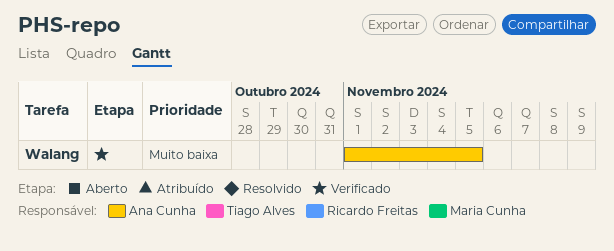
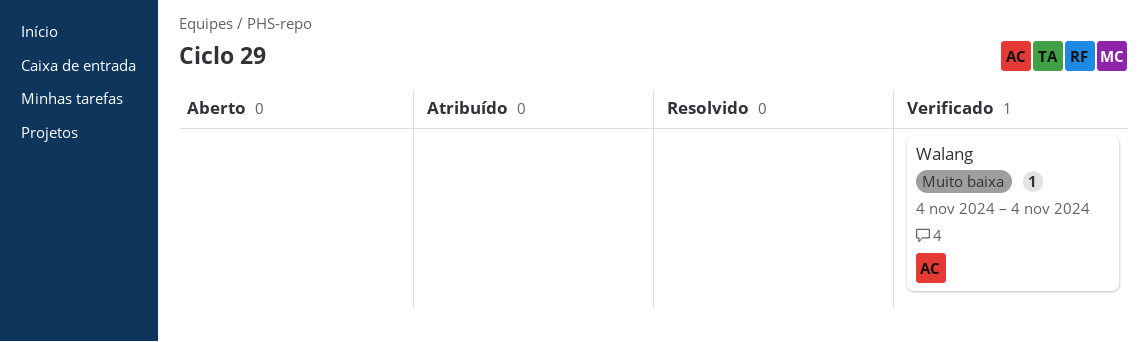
Walang, start: Nov 1 -> Nov 4
Walang, due: Nov 5 -> Nov 4

